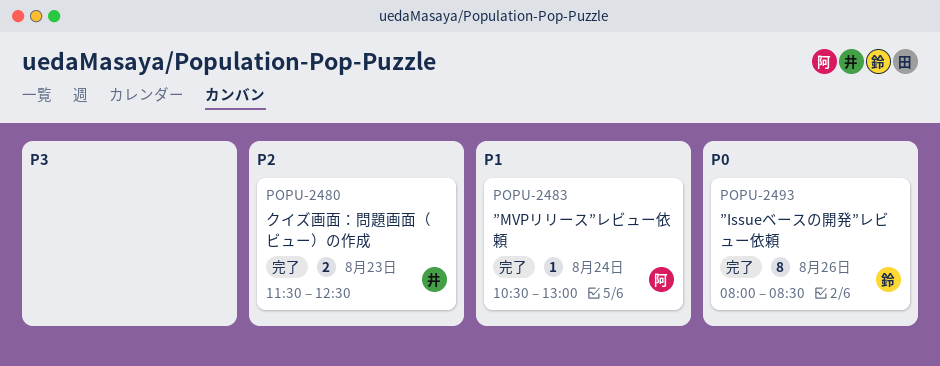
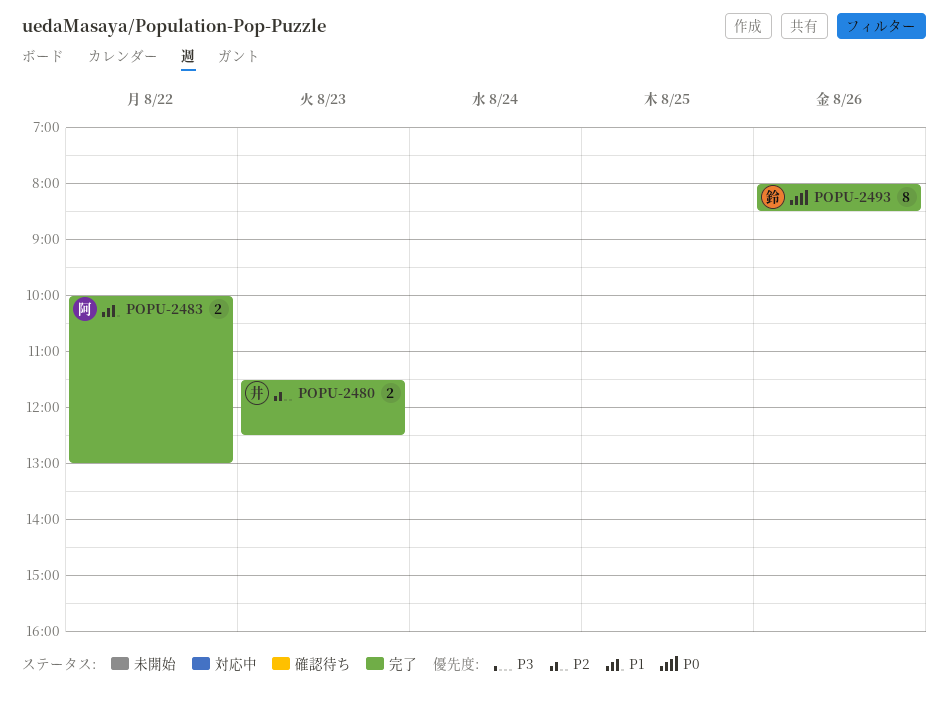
POPU-2483, estimate: 1 -> 2
POPU-2483, day: Aug 24 -> Aug 22
POPU-2483, begins: 10:30 -> 10:00

